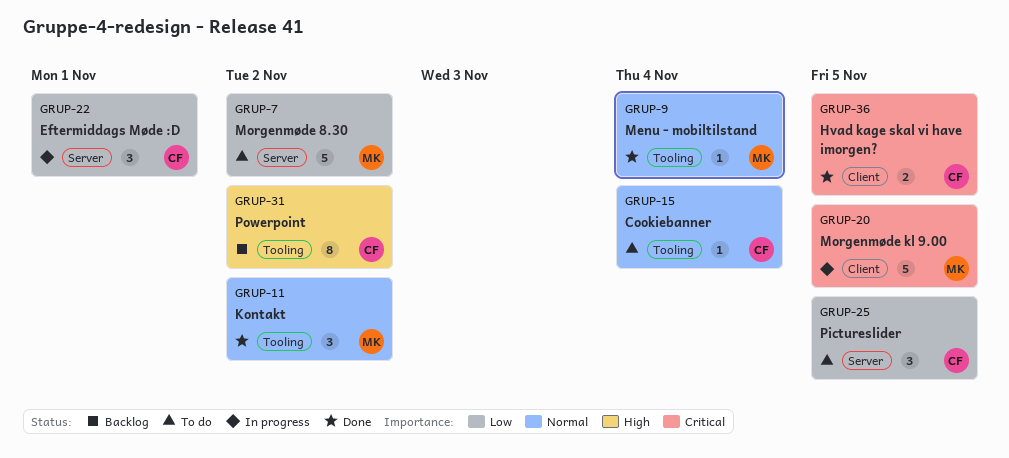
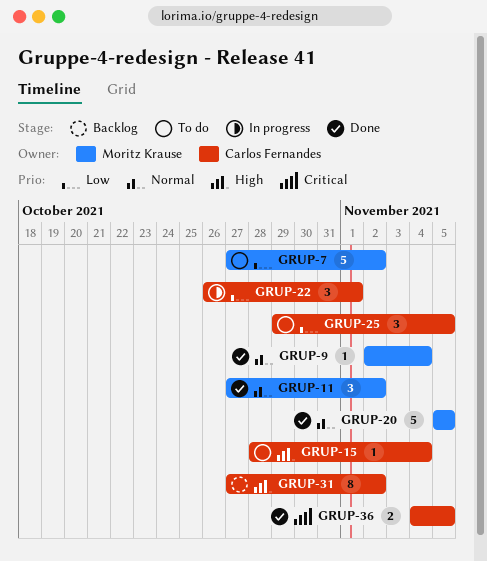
GRUP-15, priority: Normal -> High
GRUP-20, status: In progress -> Done
GRUP-20, priority: Critical -> Normal

